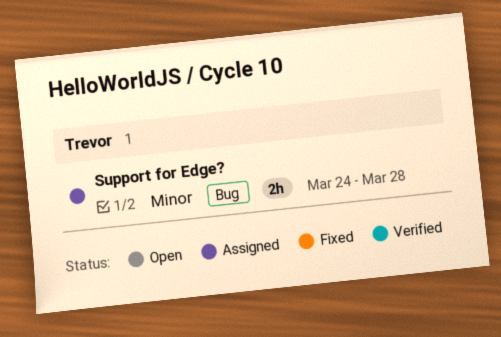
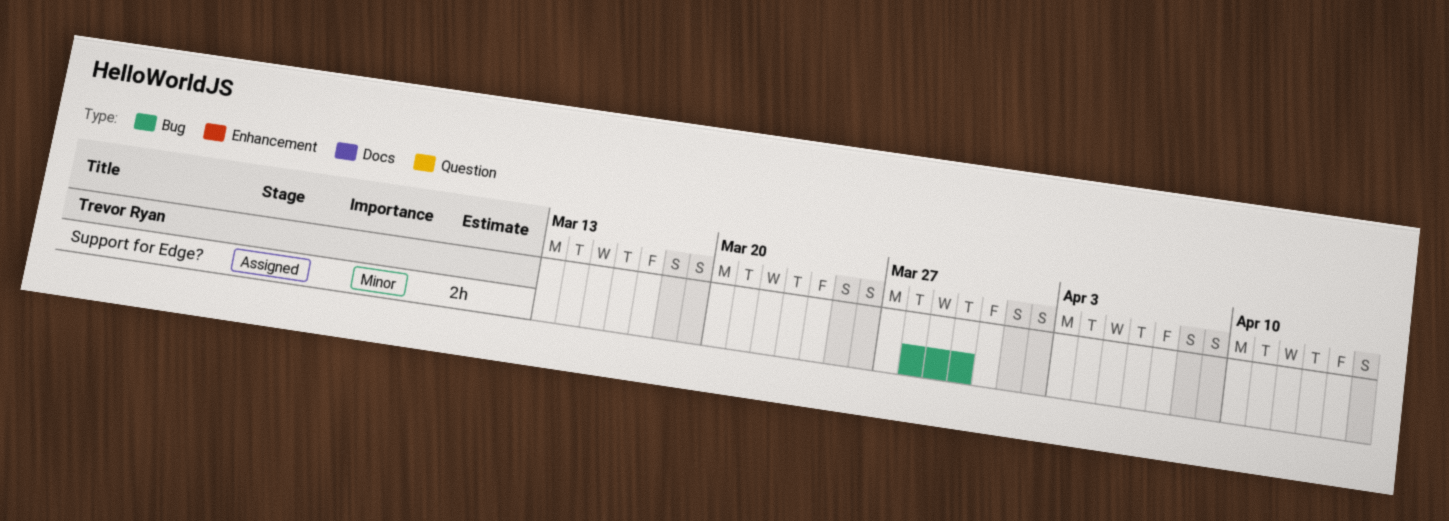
Support for Edge?, start: Mar 24 -> Mar 28
Support for Edge?, due: Mar 28 -> Mar 30

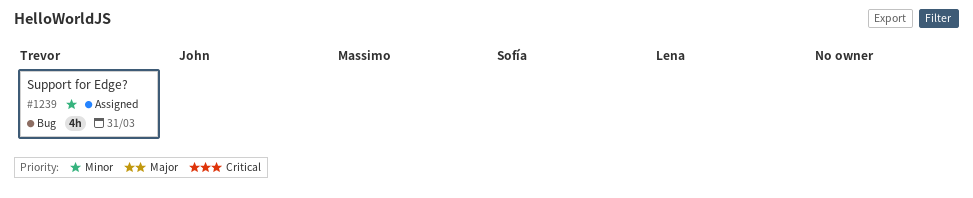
Support for Edge?, estimate: 2h -> 4h
Support for Edge?, due: Mar 30 -> Mar 31

